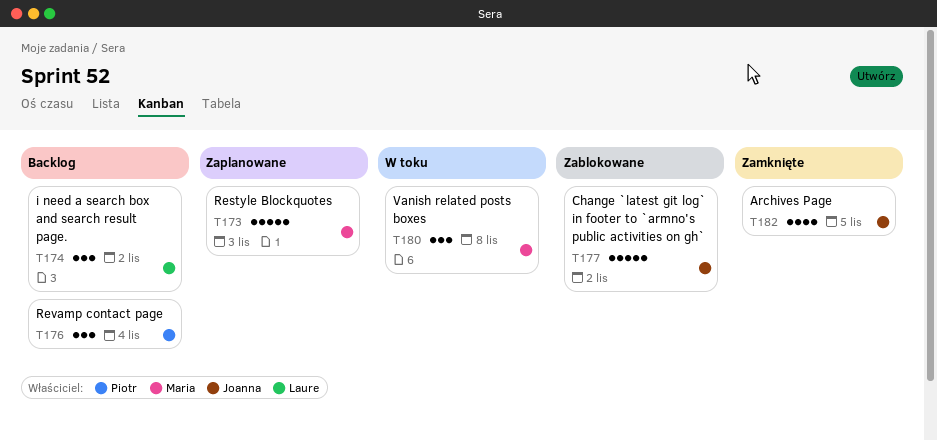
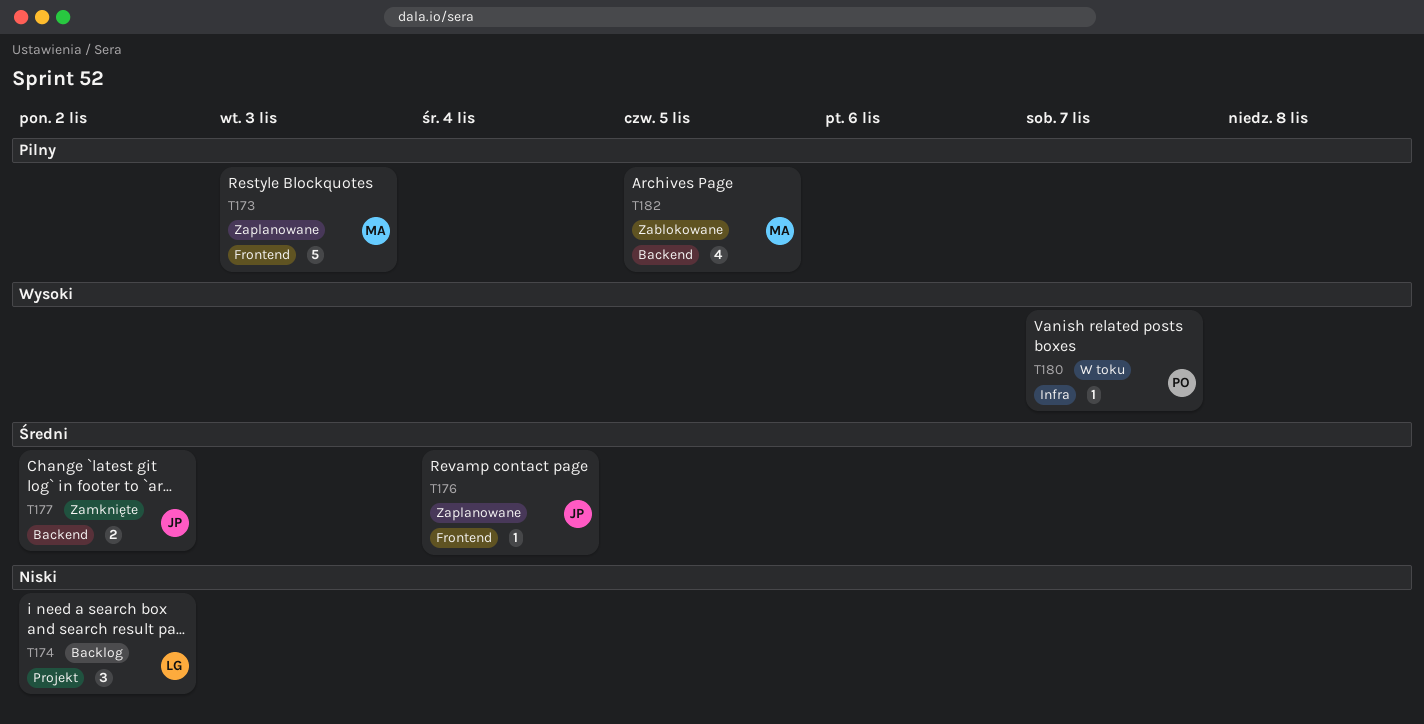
T176, status: Backlog -> Zaplanowane
T176, owner: Piotr -> Joanna
T176, estimate: 3 -> 1
T177, status: Zablokowane -> Zamknięte
T177, estimate: 5 -> 2
T180, owner: Maria -> Piotr
T180, estimate: 3 -> 1
T180, due: Nov 8 -> Nov 7
T182, status: Zamknięte -> Zablokowane
T182, owner: Joanna -> Maria

